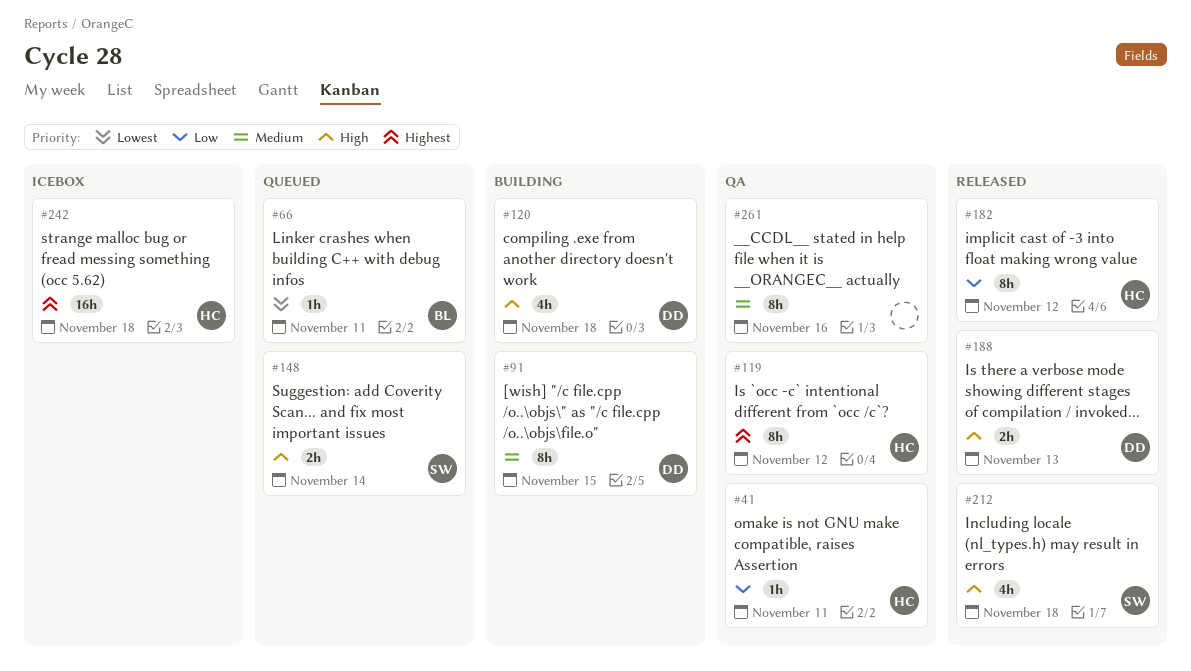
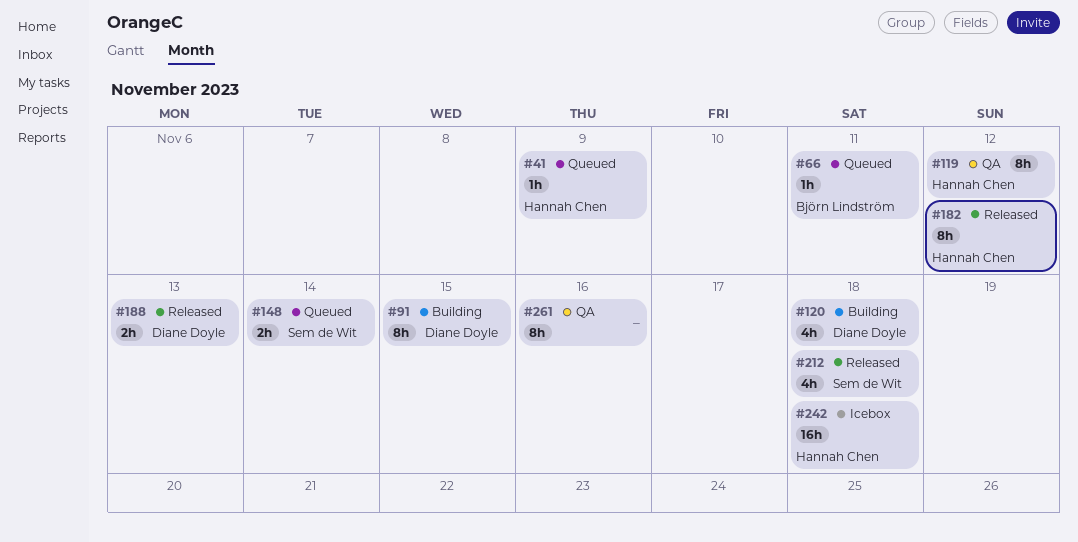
#41, status: QA -> Queued
#41, due: Nov 11 -> Nov 9

